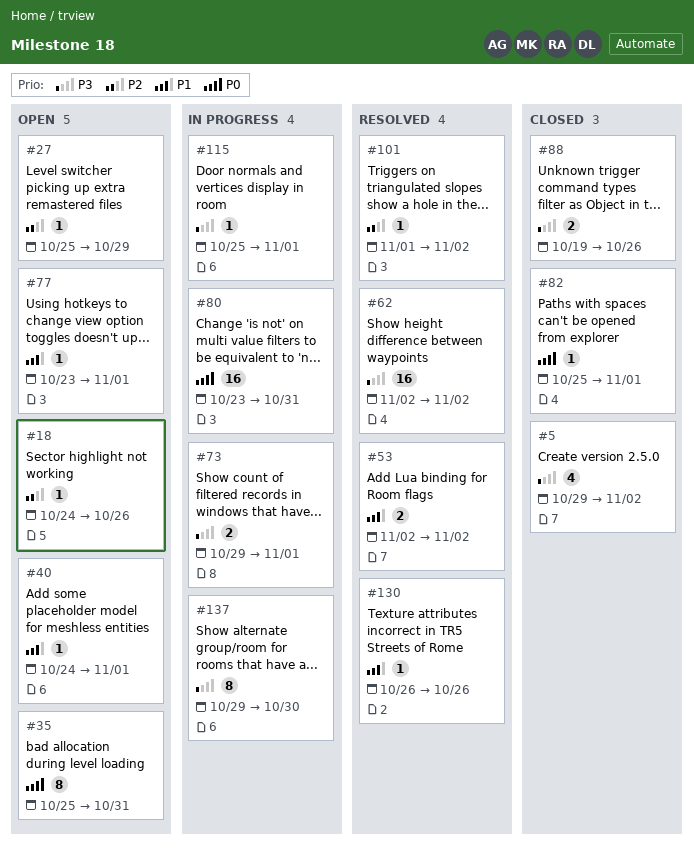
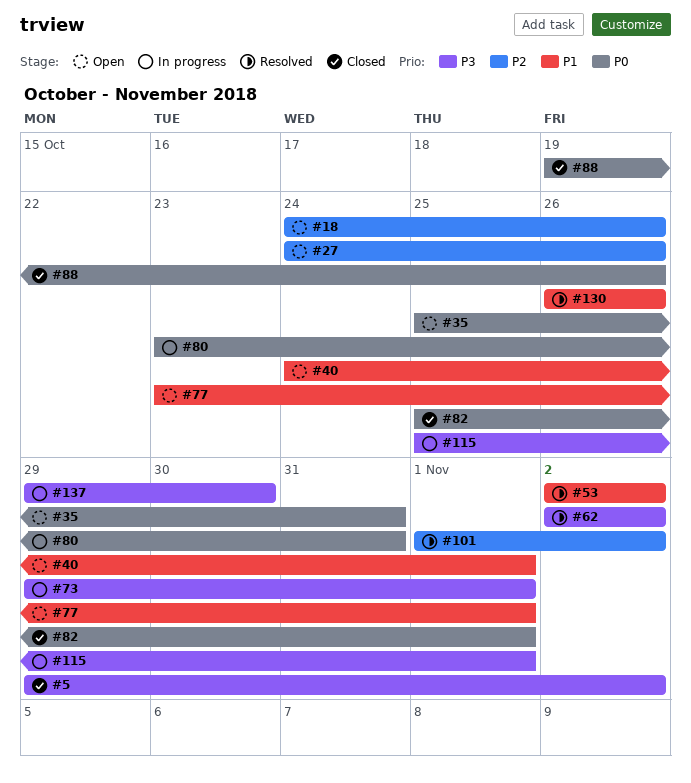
#27, start: Oct 25 -> Oct 24
#27, due: Oct 29 -> Oct 26
#88, priority: P3 -> P0

